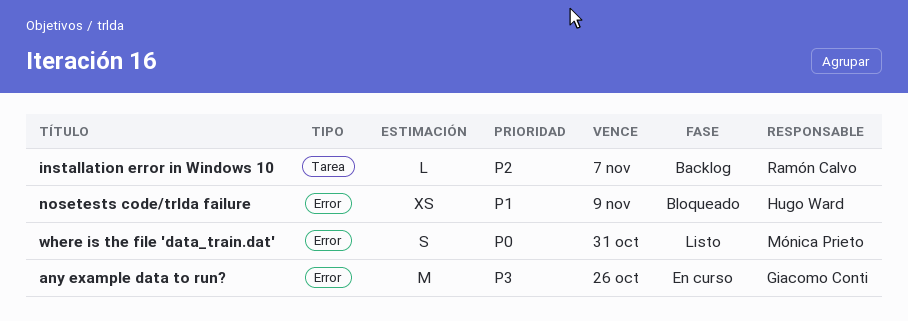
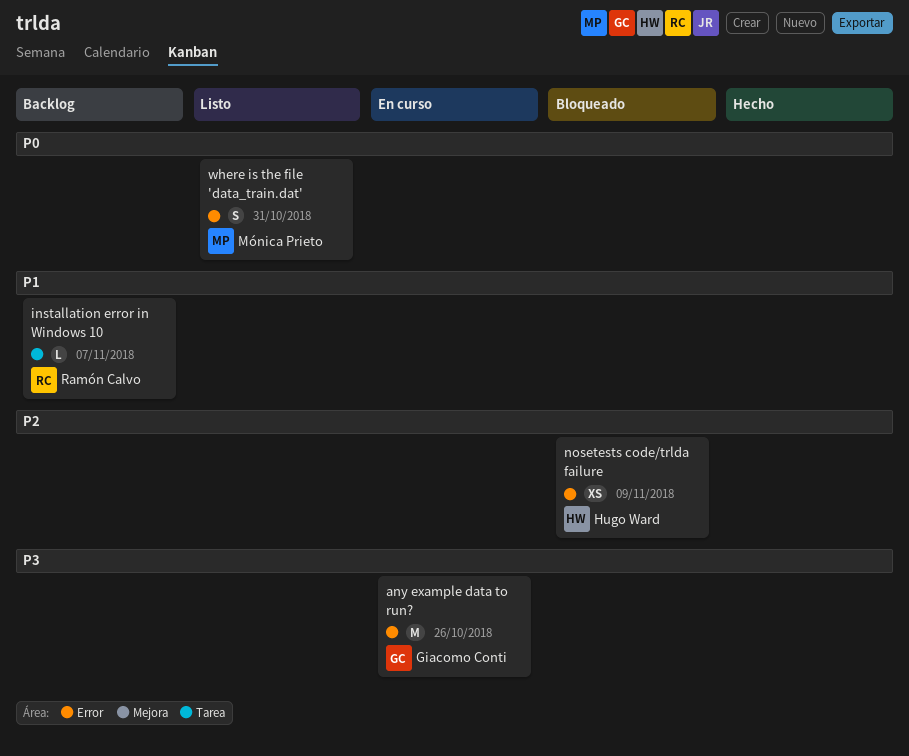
installation error in Windows 10, priority: P2 -> P1
nosetests code/trlda failure, priority: P1 -> P2

